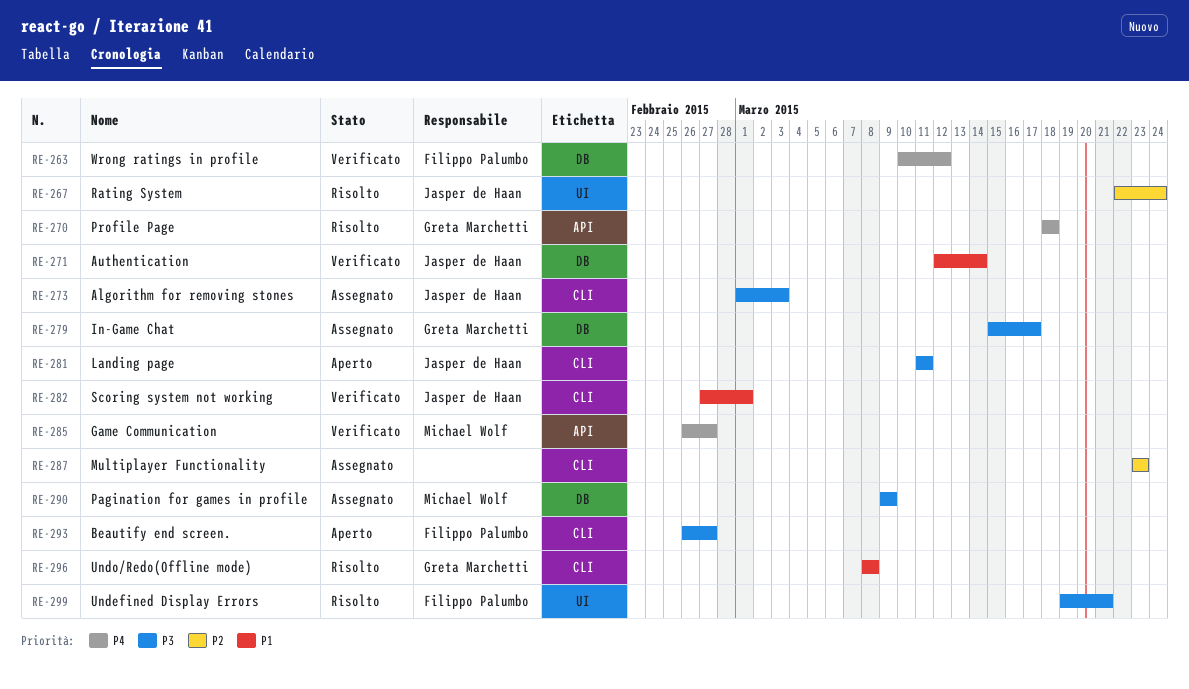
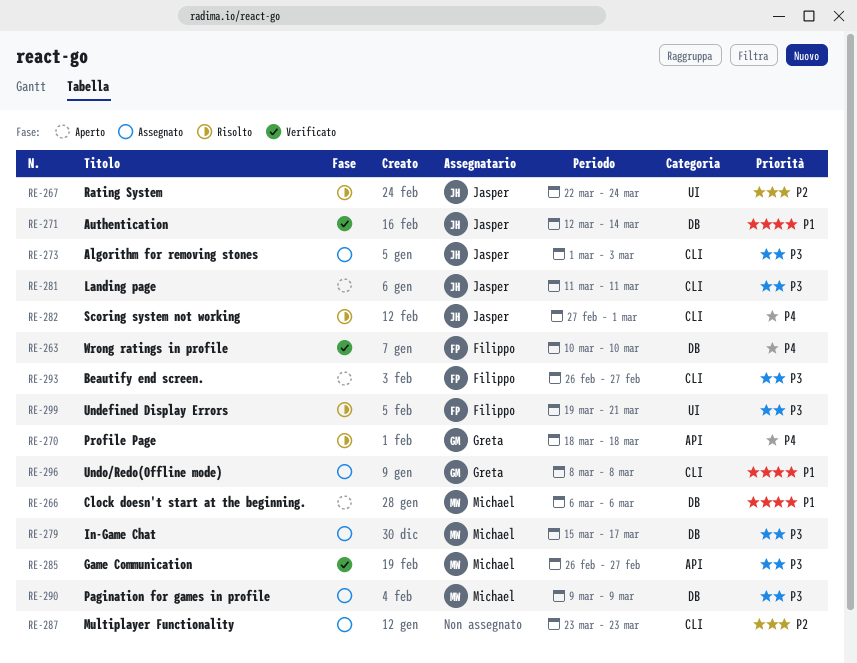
RE-263, due: Mar 12 -> Mar 10
RE-266: none -> present
RE-279, owner: Greta Marchetti -> Michael Wolf
RE-282, status: Verificato -> Risolto
RE-282, priority: P1 -> P4
RE-285, priority: P4 -> P3
RE-296, status: Risolto -> Assegnato

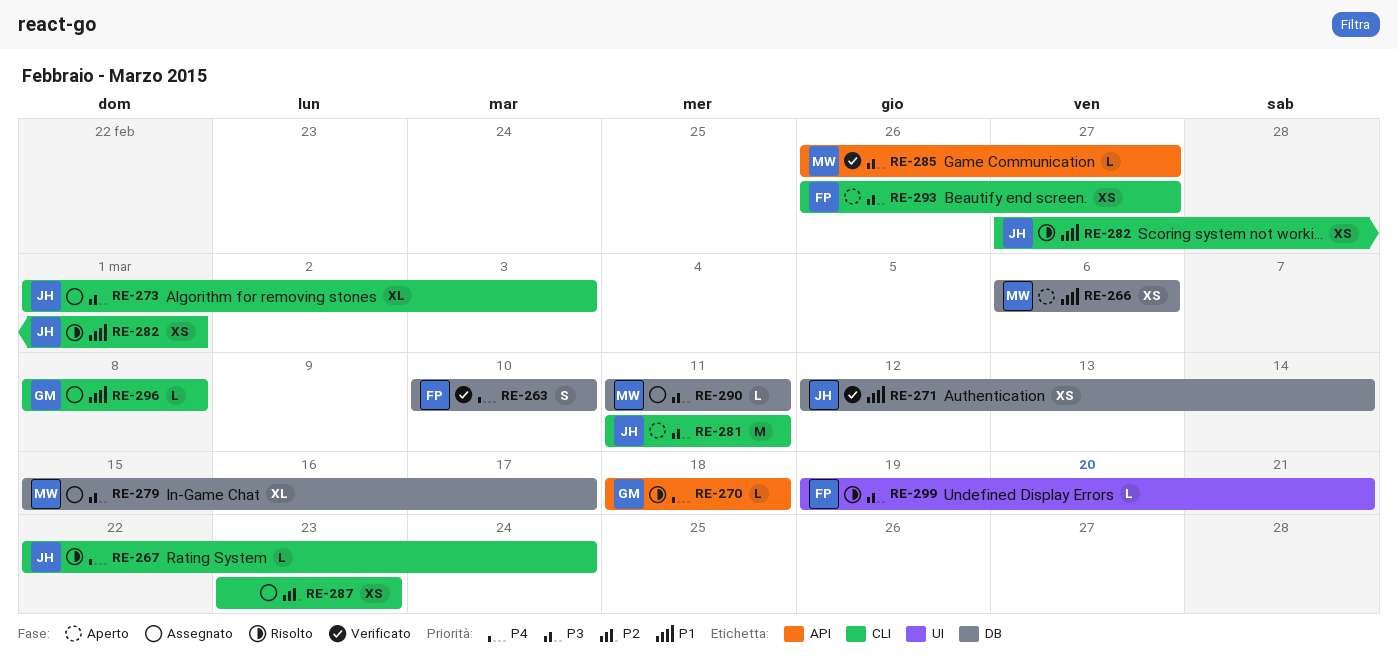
RE-267, priority: P2 -> P4
RE-267, label: UI -> CLI
RE-282, priority: P4 -> P1
RE-290, start: Mar 9 -> Mar 11
RE-290, due: Mar 9 -> Mar 11

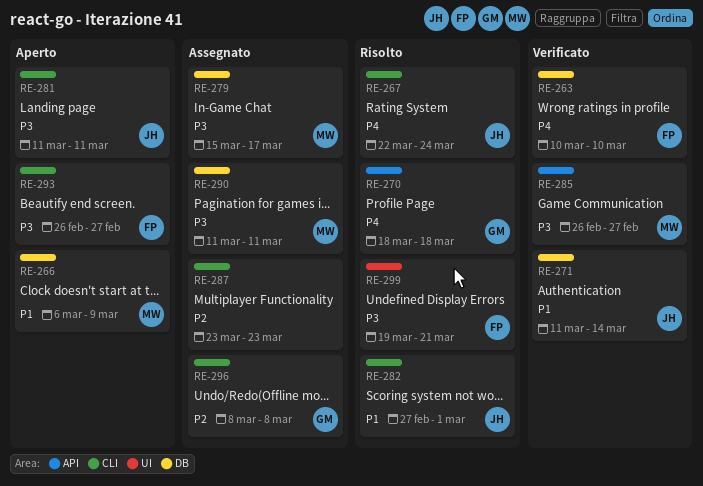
RE-266, due: Mar 6 -> Mar 9
RE-271, start: Mar 12 -> Mar 11
RE-273: present -> none
RE-296, priority: P1 -> P2

